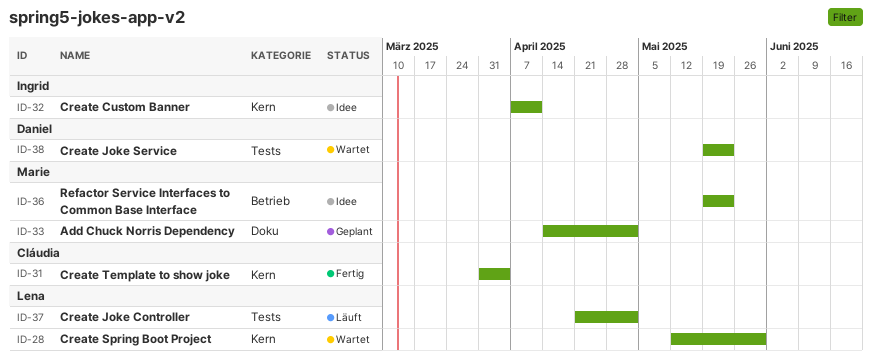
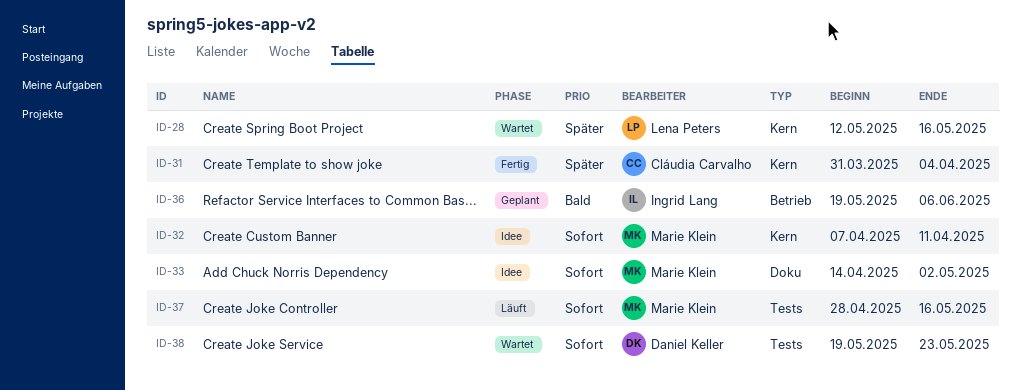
ID-28, due: May 30 -> May 16
ID-32, owner: Ingrid Lang -> Marie Klein
ID-33, status: Geplant -> Idee
ID-36, status: Idee -> Geplant
ID-36, owner: Marie Klein -> Ingrid Lang
ID-36, due: May 23 -> Jun 6
ID-37, owner: Lena Peters -> Marie Klein
ID-37, start: Apr 21 -> Apr 28
ID-37, due: May 2 -> May 16

